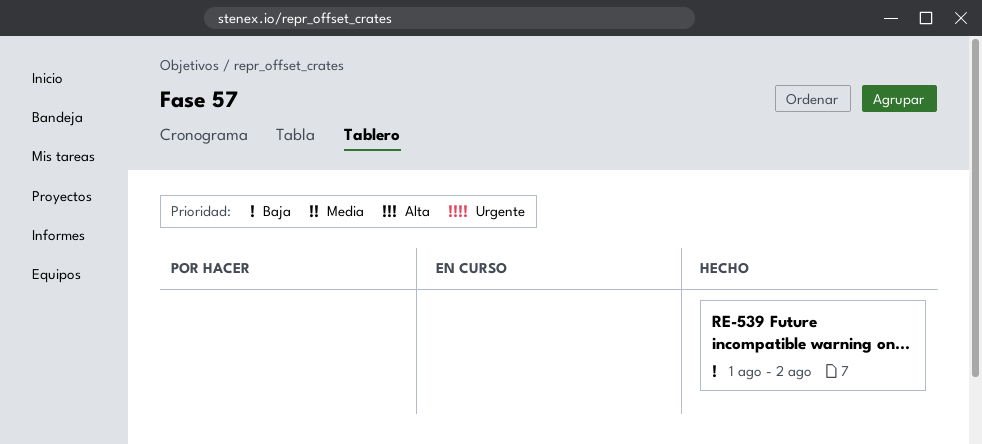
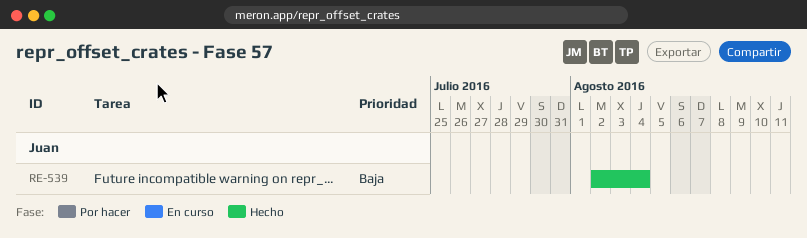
RE-539, start: Aug 1 -> Aug 2
RE-539, due: Aug 2 -> Aug 4

